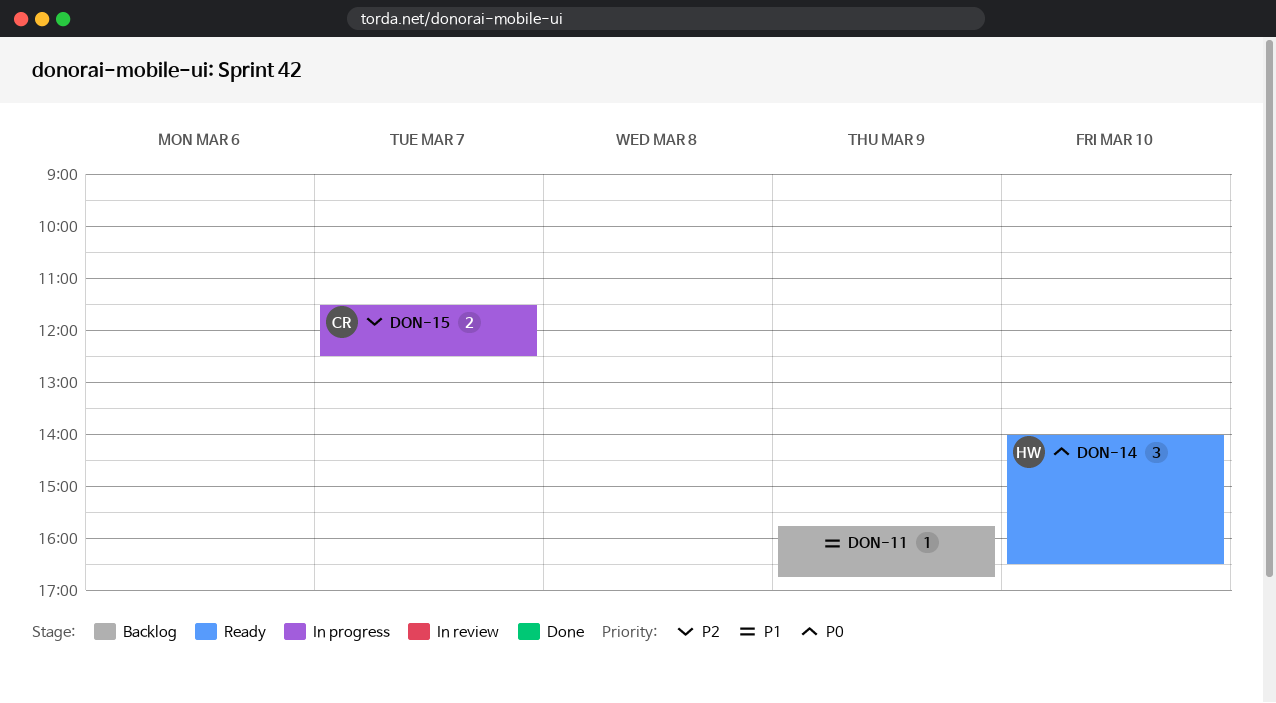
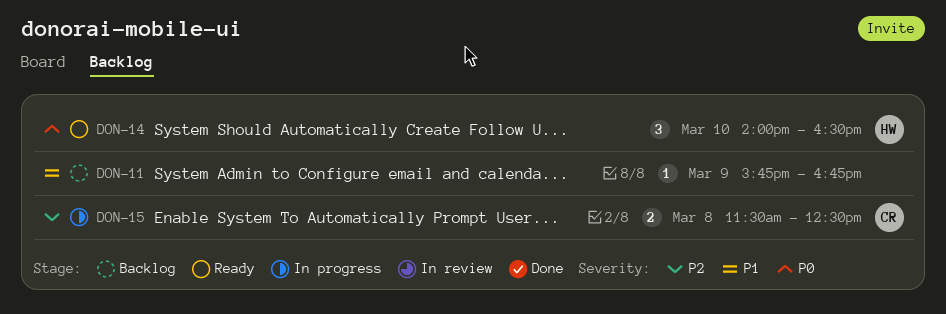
DON-15, day: Mar 7 -> Mar 8

